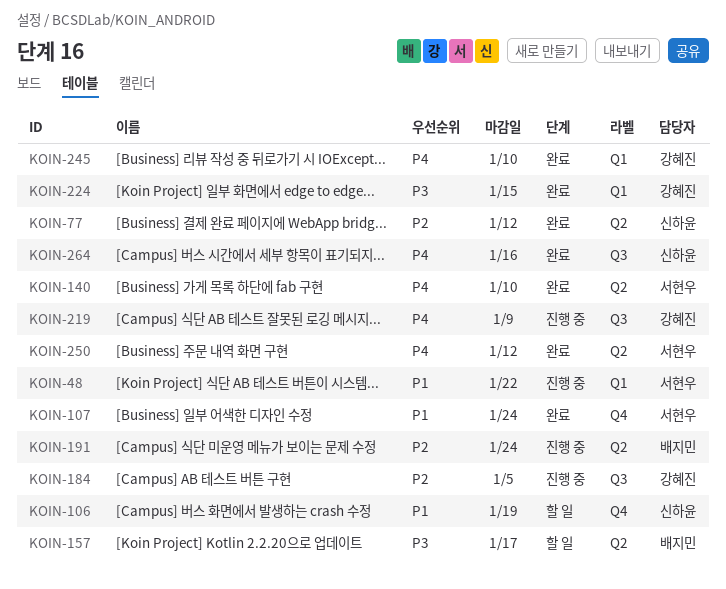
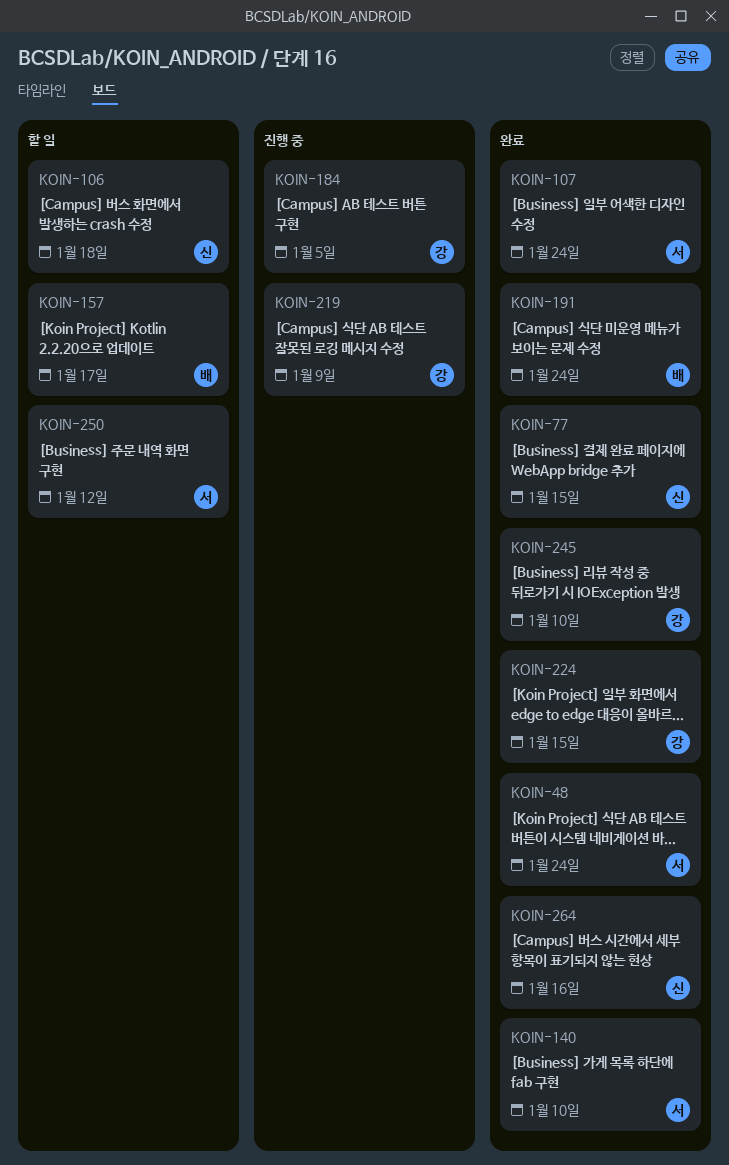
KOIN-48, status: 진행 중 -> 완료
KOIN-48, due: Jan 22 -> Jan 24
KOIN-77, due: Jan 12 -> Jan 15
KOIN-106, due: Jan 19 -> Jan 18
KOIN-191, status: 진행 중 -> 완료
KOIN-250, status: 완료 -> 할 일

